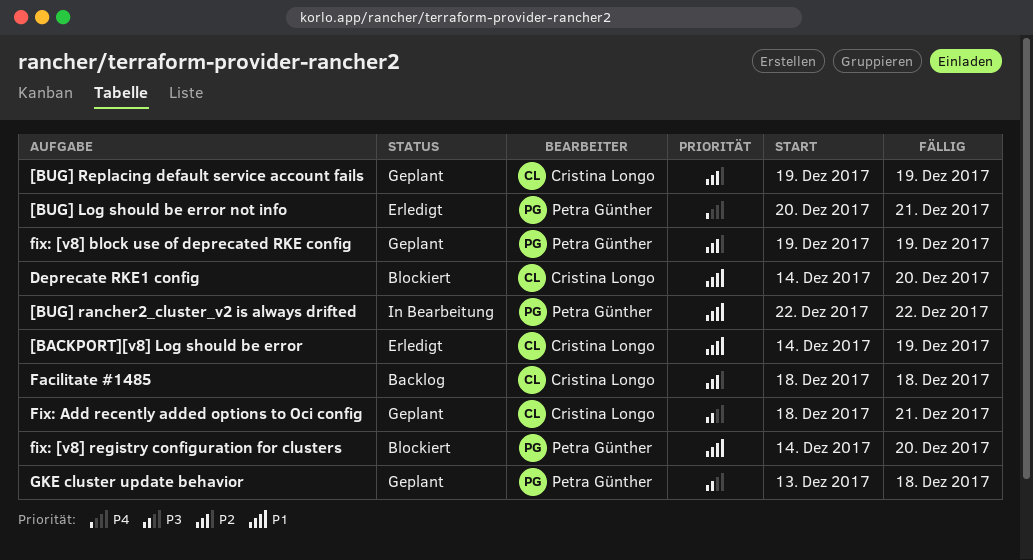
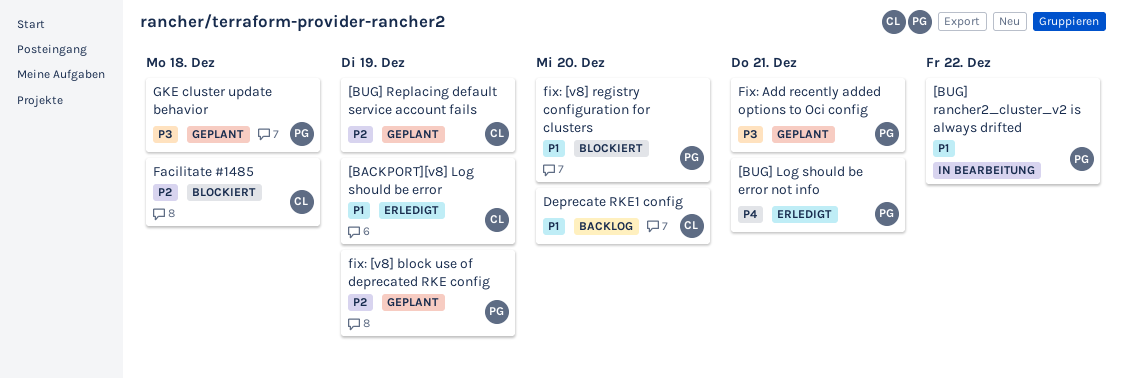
Deprecate RKE1 config, status: Blockiert -> Backlog
Facilitate #1485, status: Backlog -> Blockiert
Fix: Add recently added options to Oci config, owner: Cristina Longo -> Petra Günther

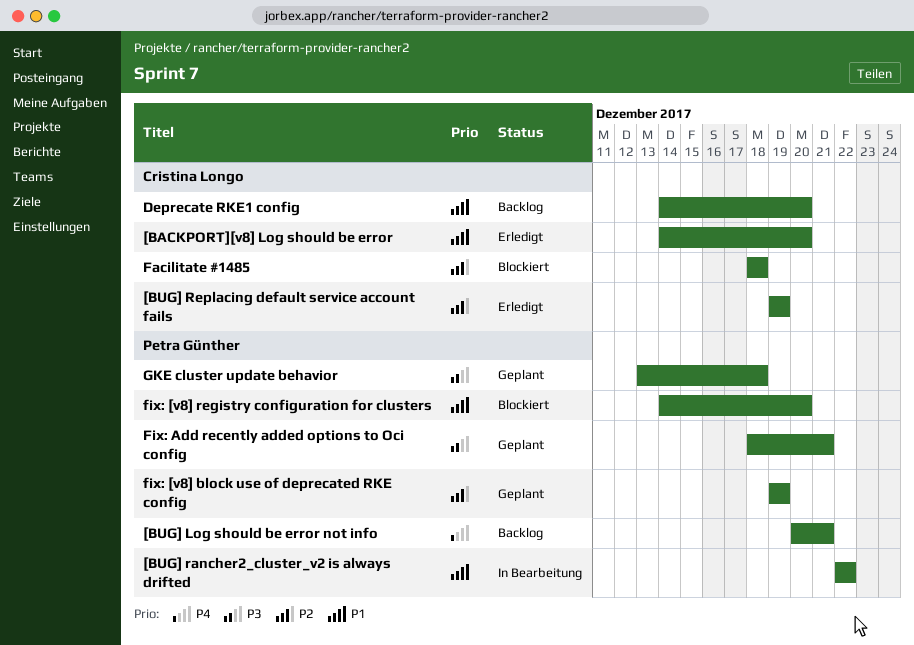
[BACKPORT][v8] Log should be error, due: Dec 19 -> Dec 20
[BUG] Log should be error not info, status: Erledigt -> Backlog
[BUG] Replacing default service account fails, status: Geplant -> Erledigt

